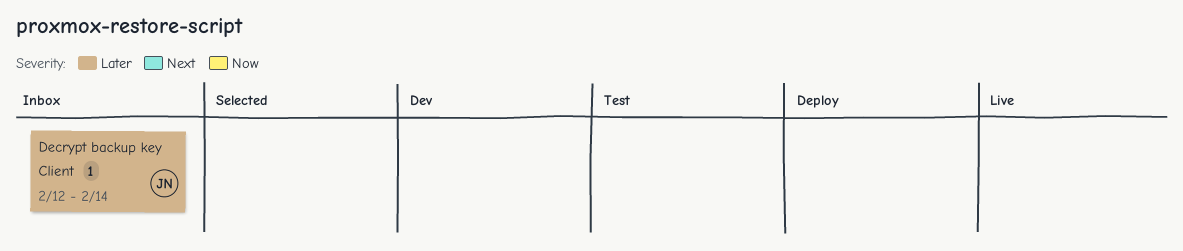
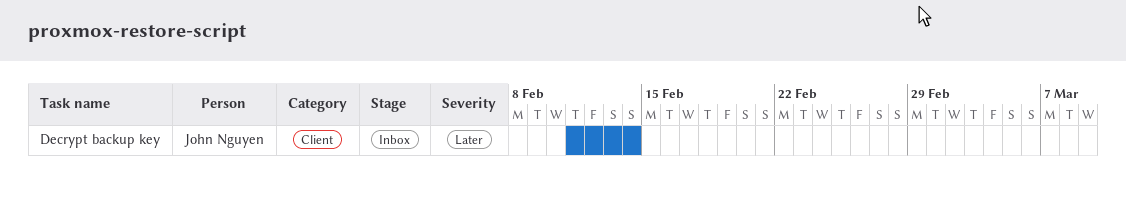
Decrypt backup key, start: Feb 12 -> Feb 11

